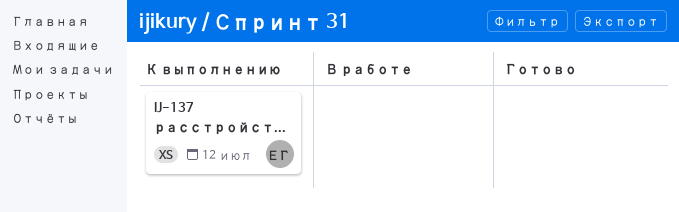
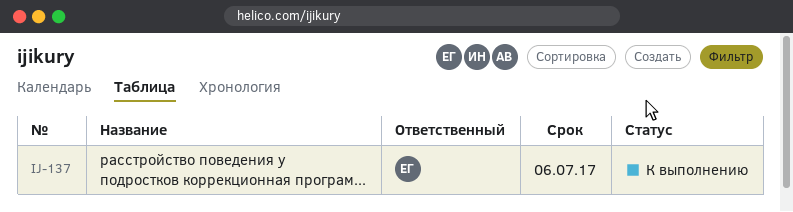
IJ-137, due: Jul 12 -> Jul 6

